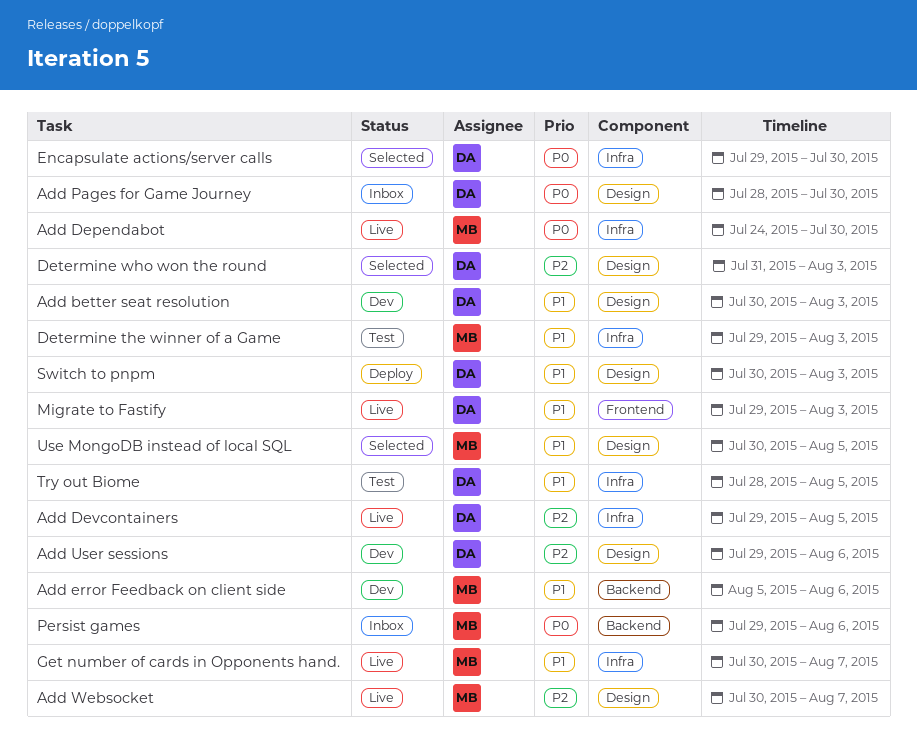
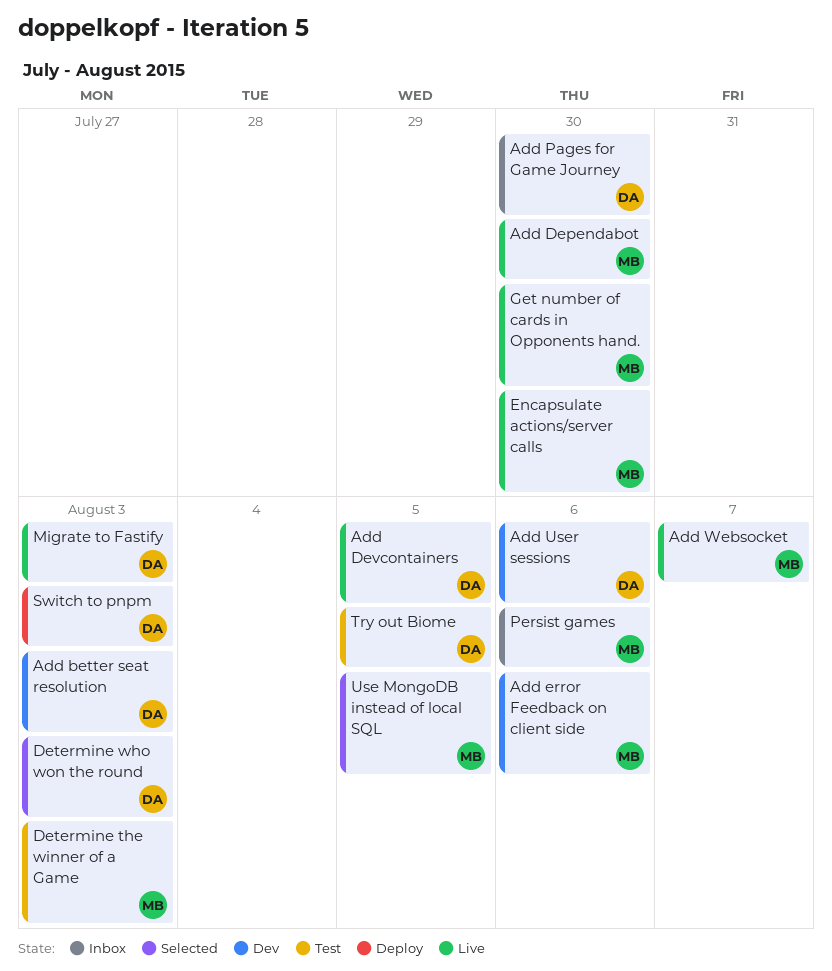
Encapsulate actions/server calls, status: Selected -> Live
Encapsulate actions/server calls, owner: DA -> MB
Get number of cards in Opponents hand., due: Aug 7 -> Jul 30

